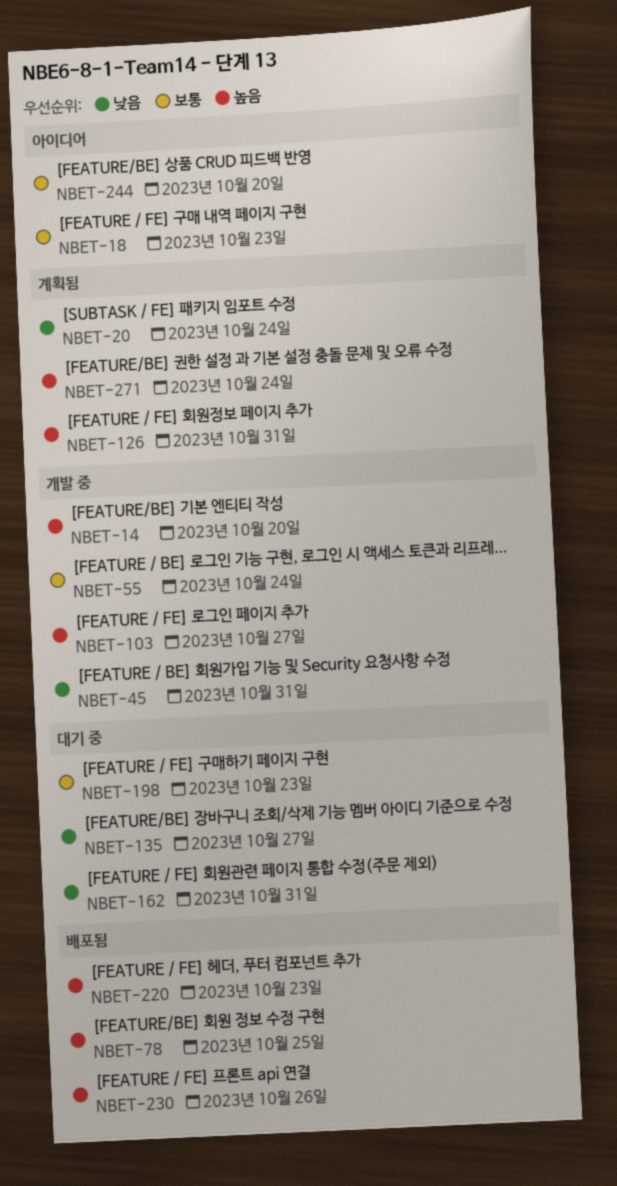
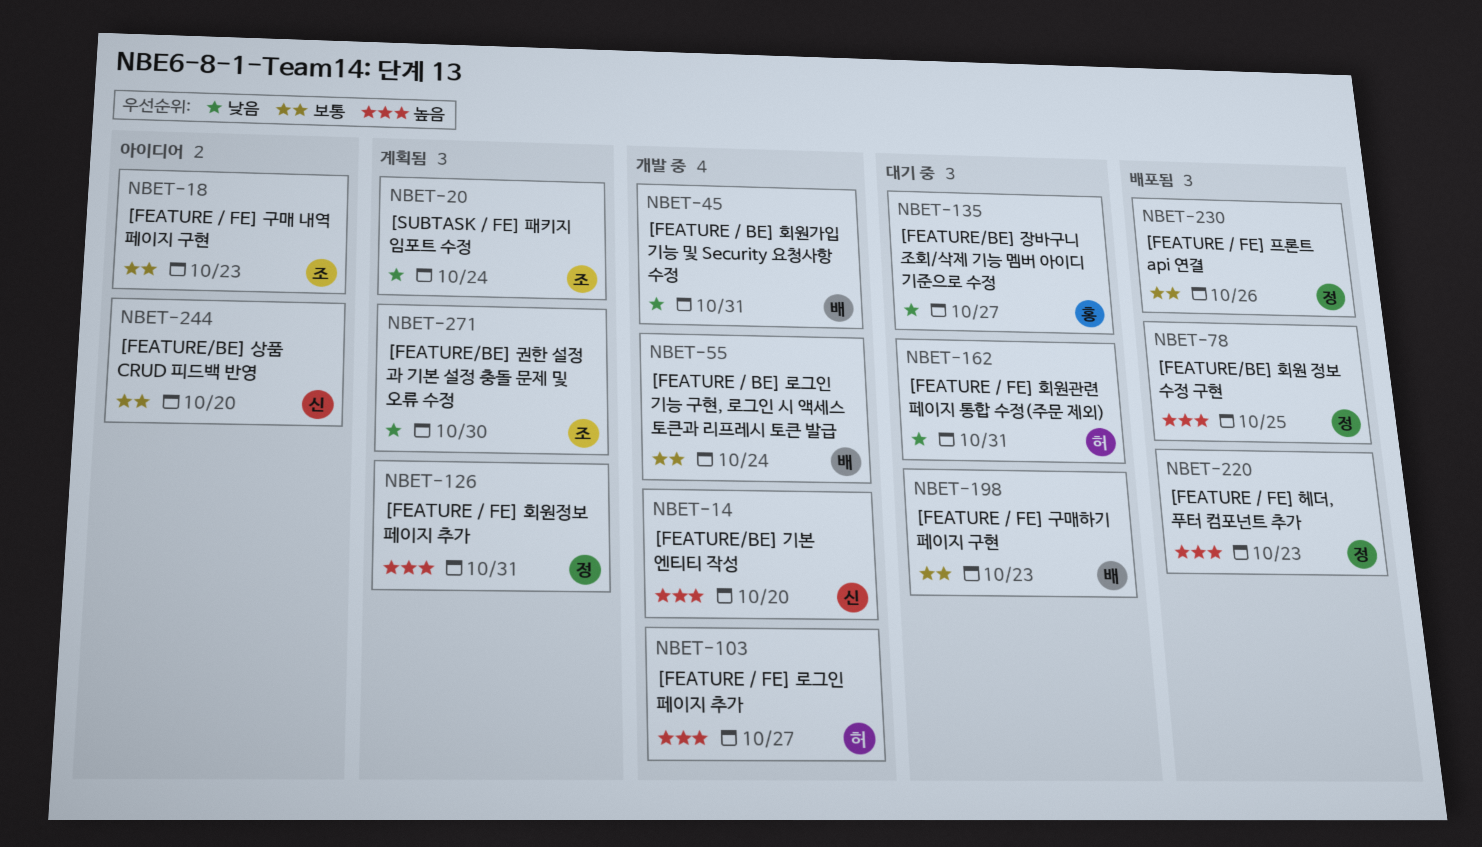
NBET-230, priority: 높음 -> 보통
NBET-271, priority: 높음 -> 낮음
NBET-271, due: Oct 24 -> Oct 30

